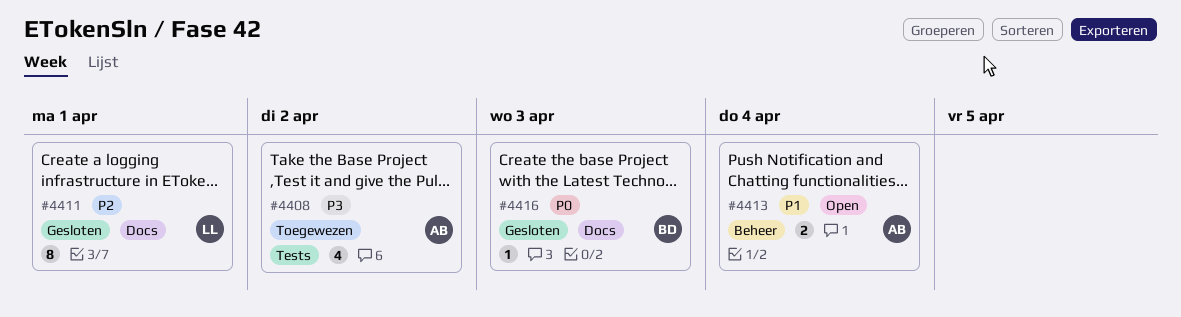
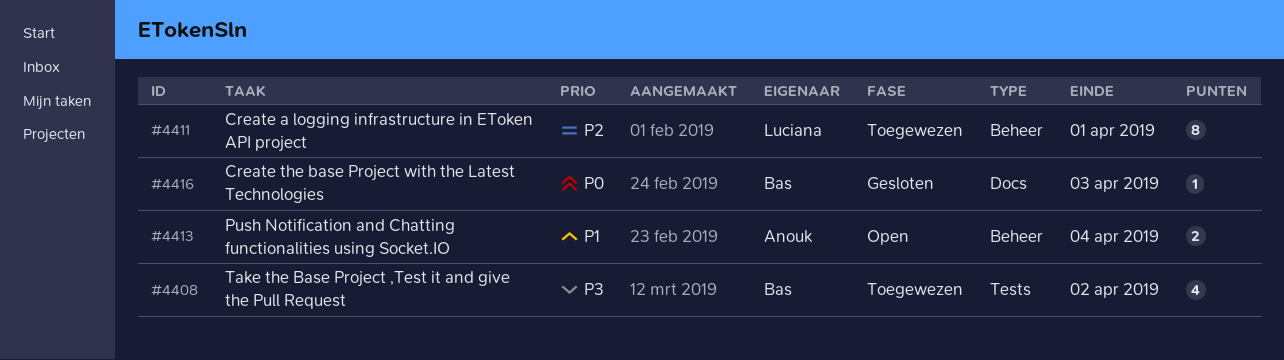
#4408, owner: Anouk -> Bas
#4411, status: Gesloten -> Toegewezen
#4411, label: Docs -> Beheer

